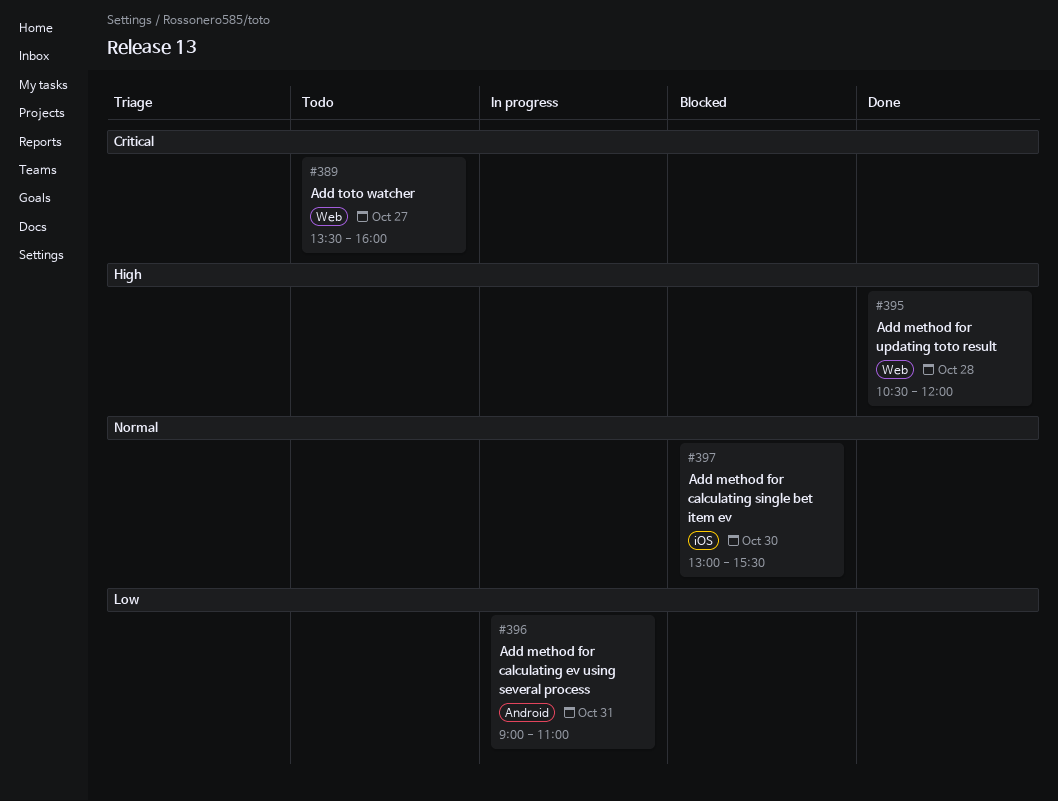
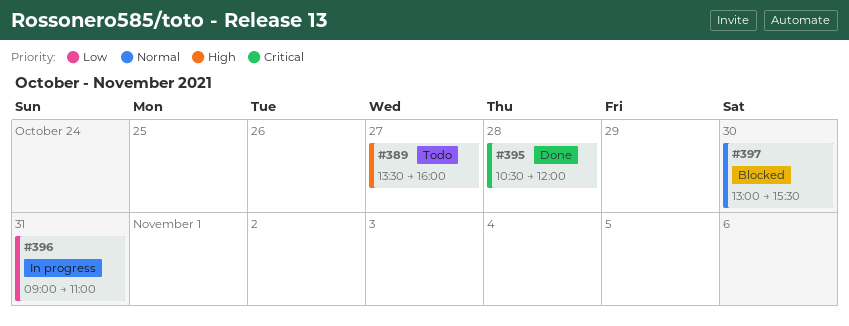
#389, priority: Critical -> High
#395, priority: High -> Critical

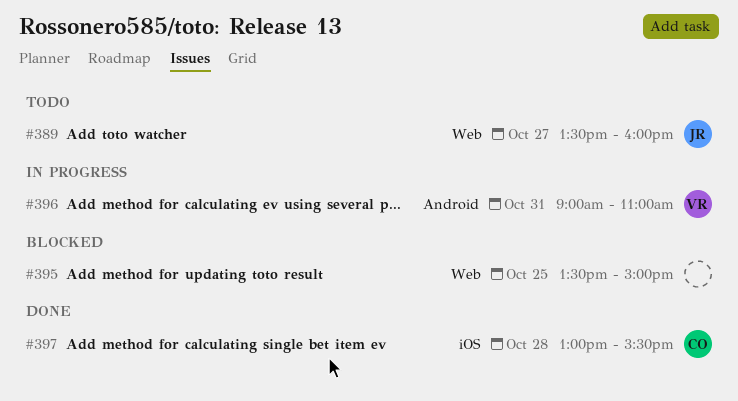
#395, status: Done -> Blocked
#395, day: Oct 28 -> Oct 25
#395, begins: 10:30 -> 13:30
#395, ends: 12:00 -> 15:00
#397, status: Blocked -> Done
#397, day: Oct 30 -> Oct 28

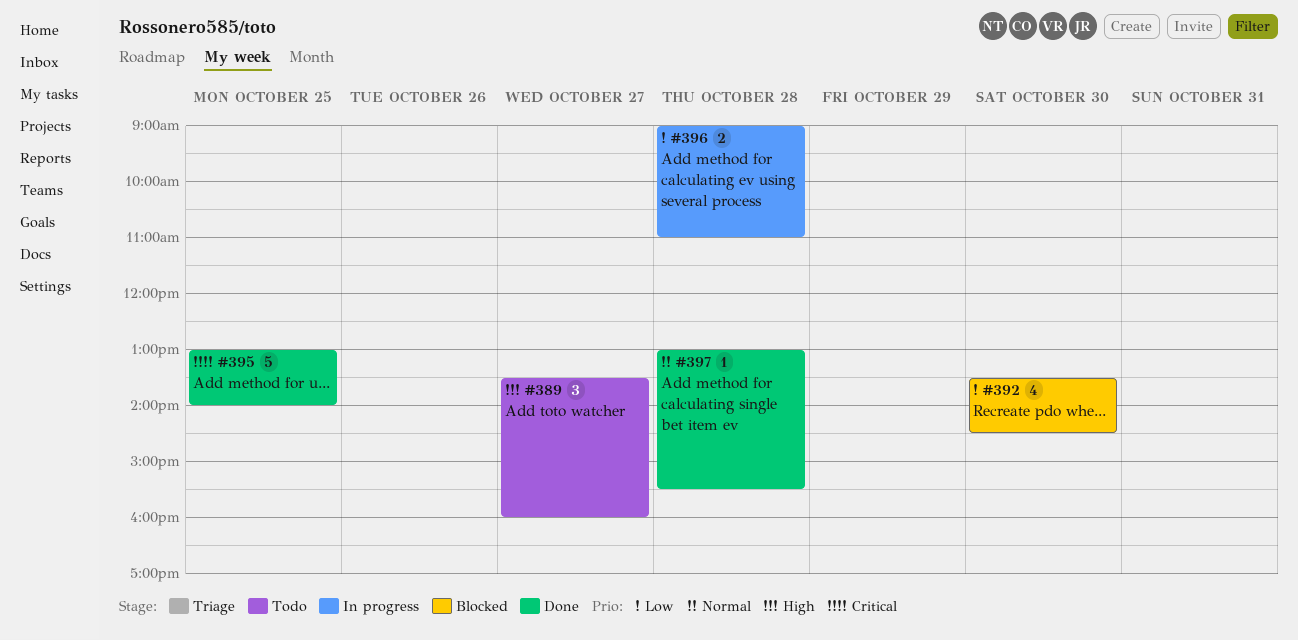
#392: none -> present
#395, status: Blocked -> Done
#395, begins: 13:30 -> 13:00
#395, ends: 15:00 -> 14:00
#396, day: Oct 31 -> Oct 28

